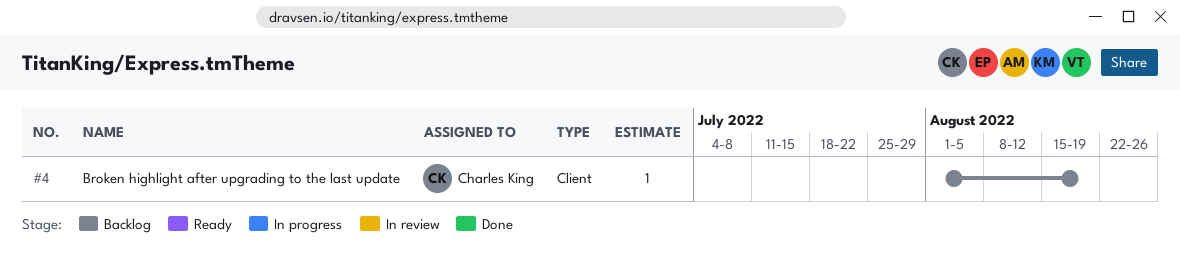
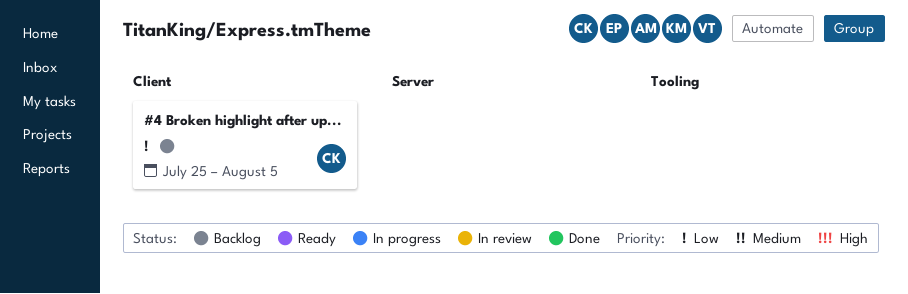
#4, start: Aug 1 -> Jul 25
#4, due: Aug 19 -> Aug 5

